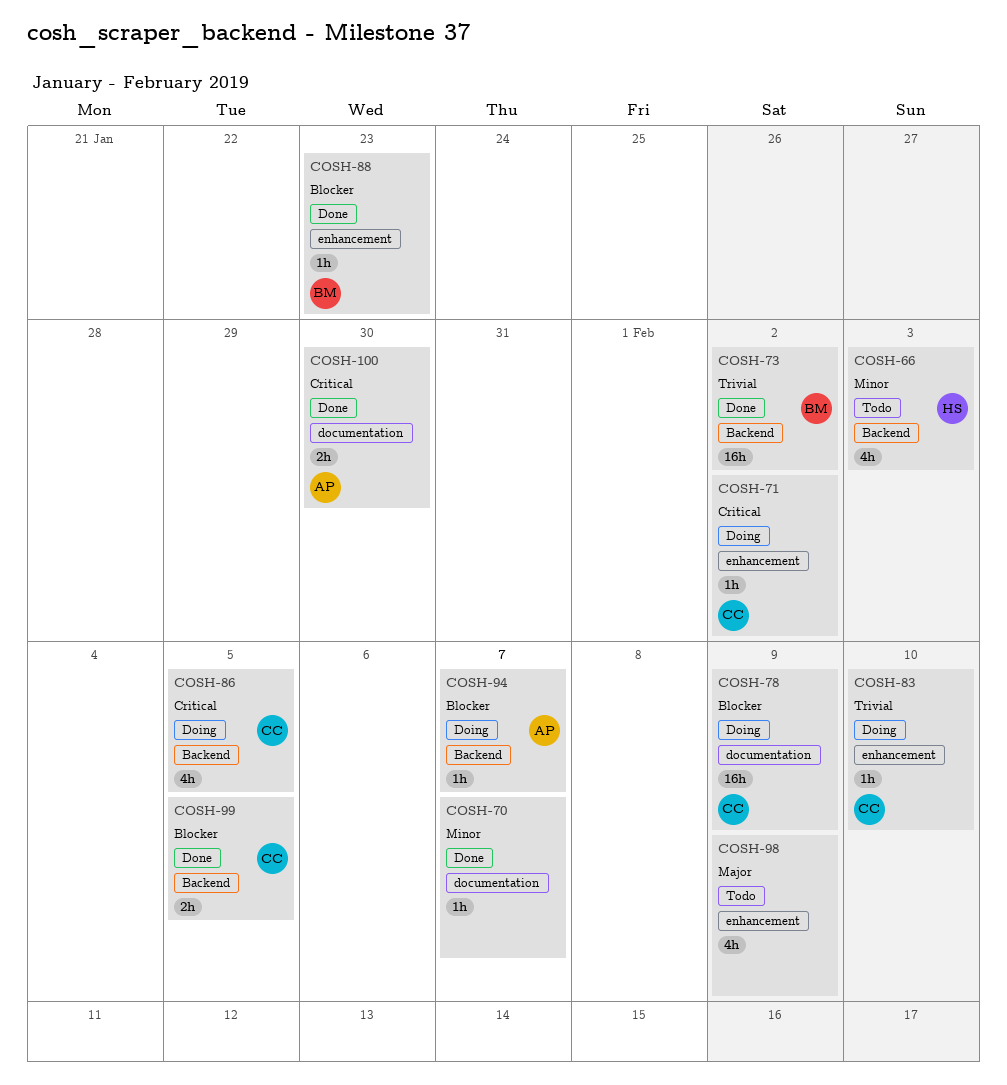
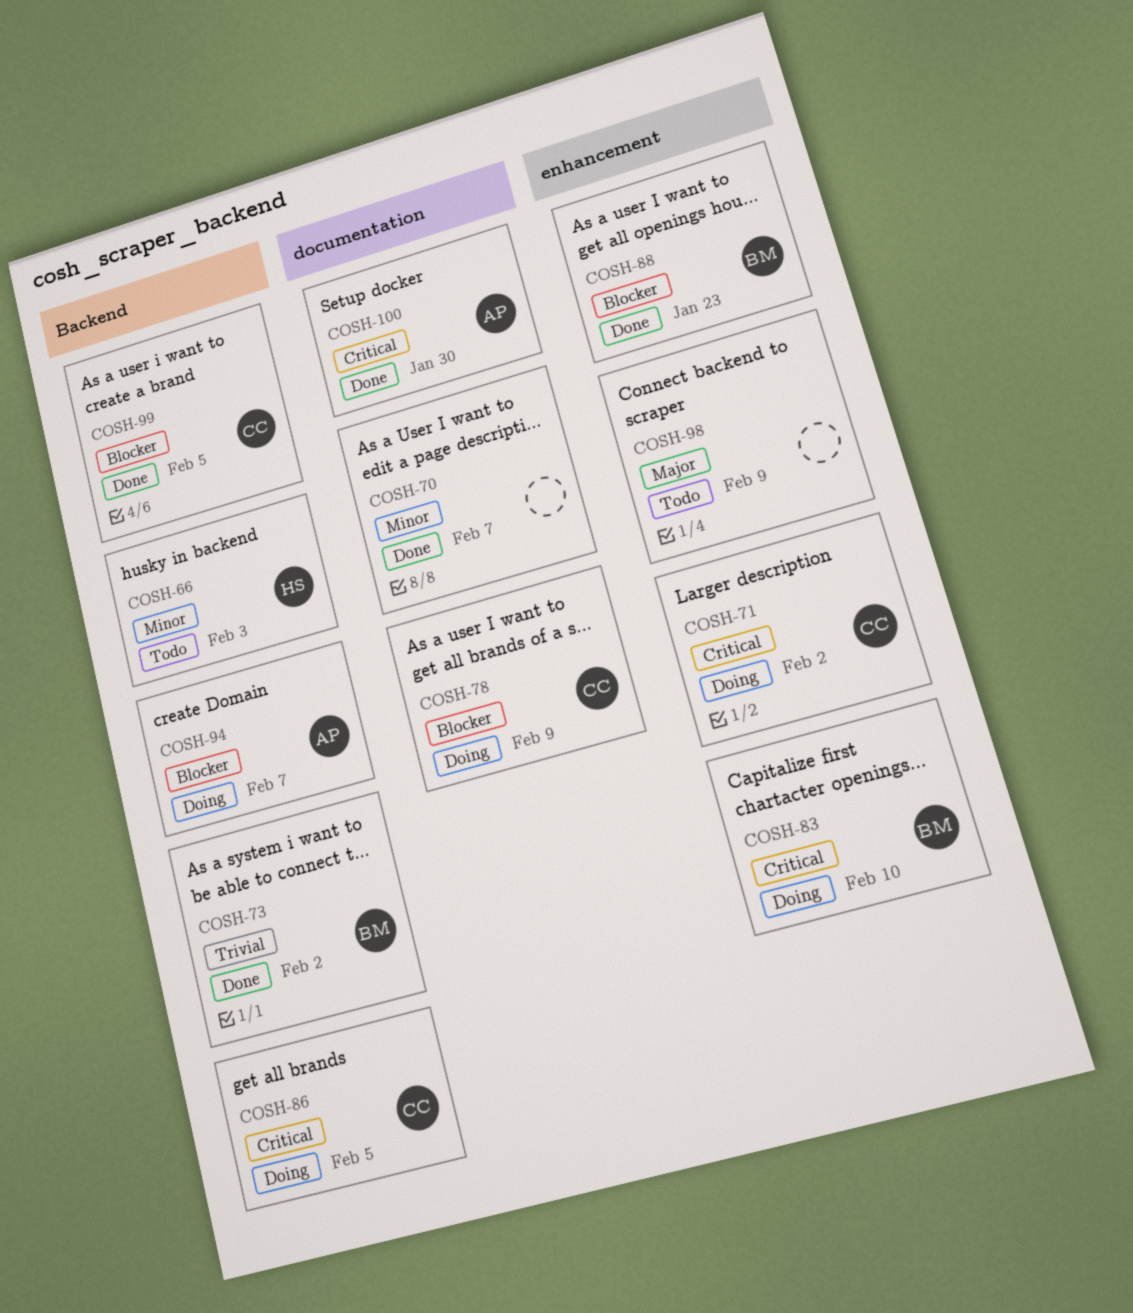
COSH-83, owner: CC -> BM
COSH-83, priority: Trivial -> Critical

